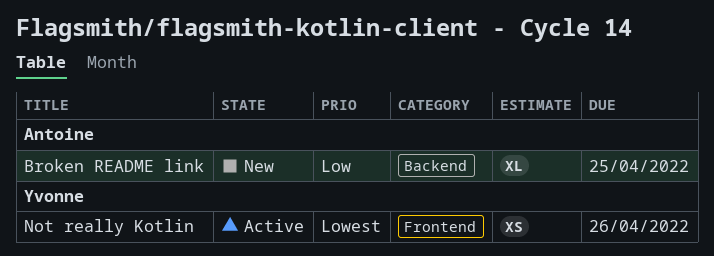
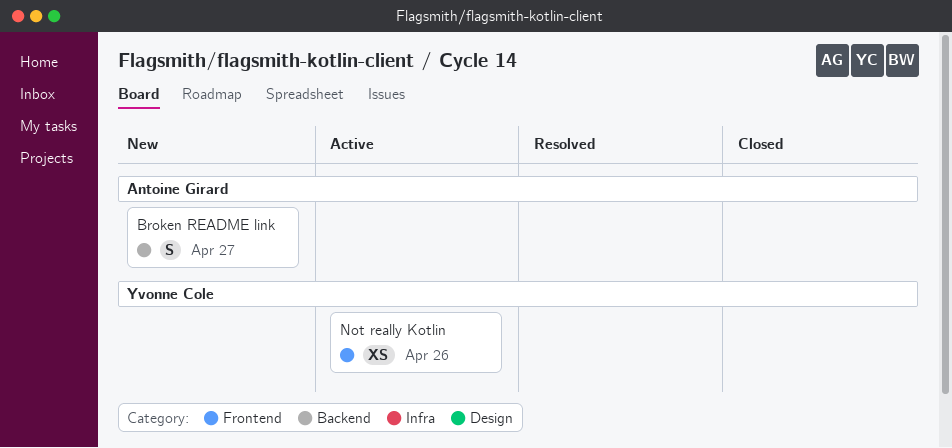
Broken README link, estimate: XL -> S
Broken README link, due: Apr 25 -> Apr 27

